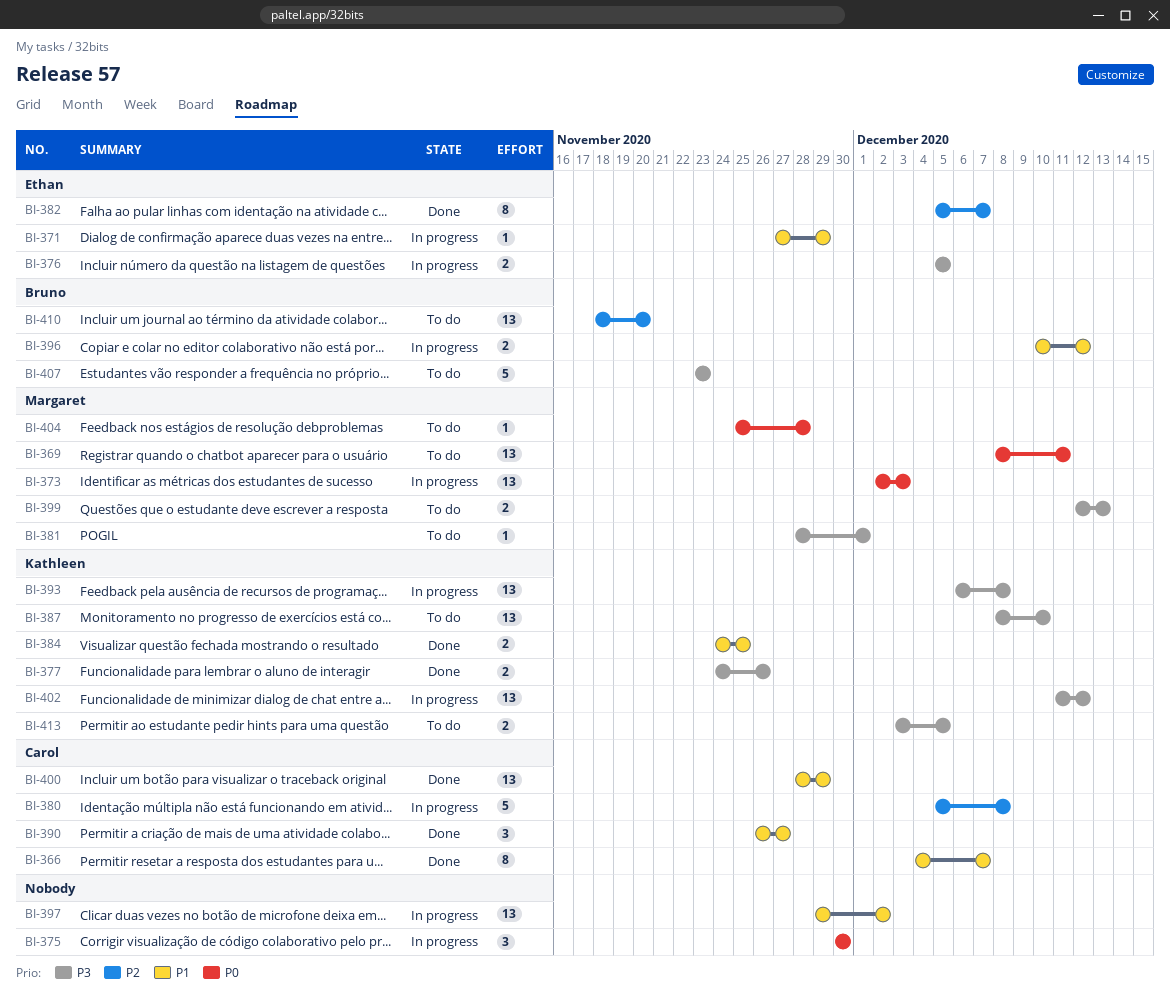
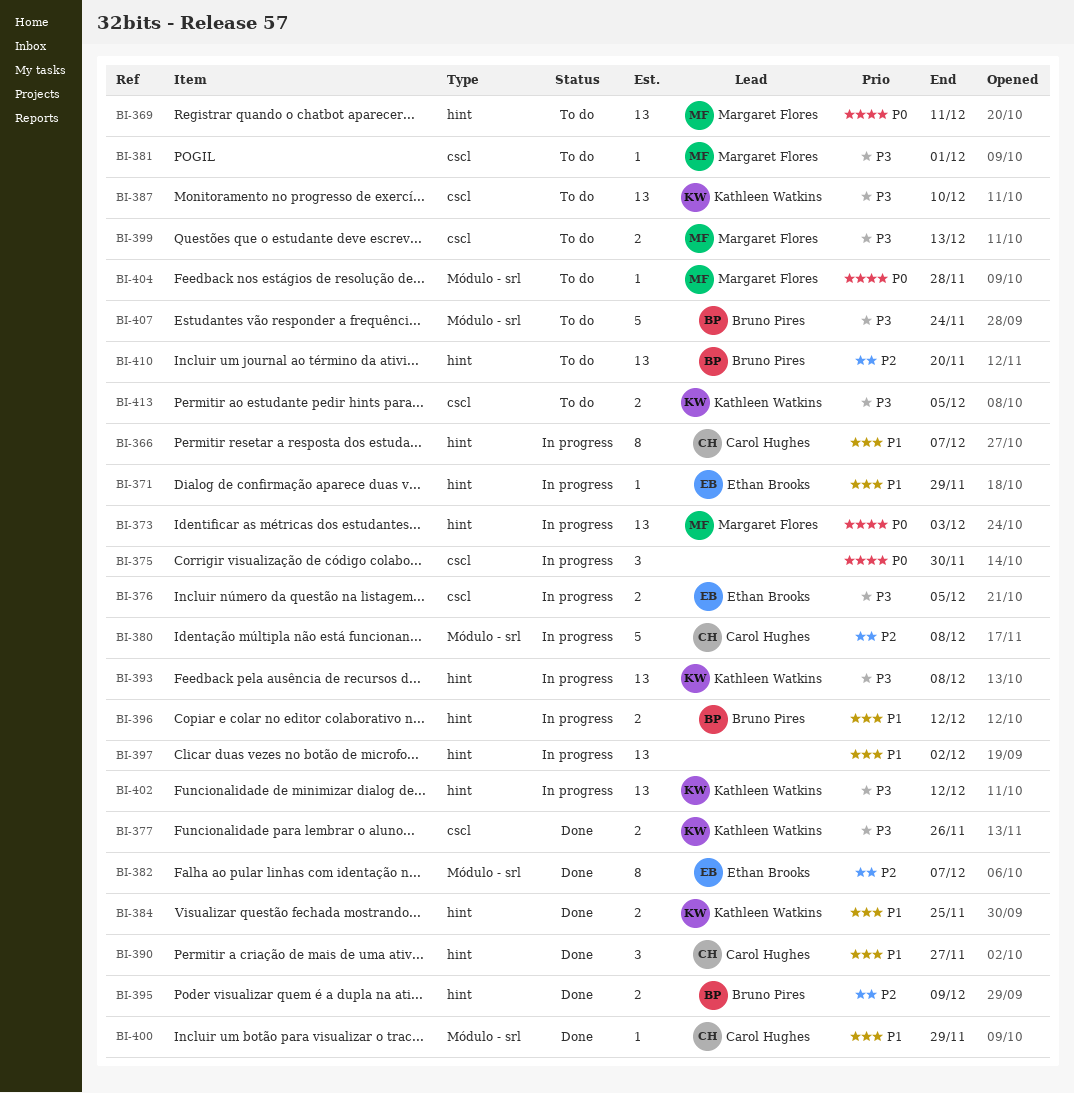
BI-366, status: Done -> In progress
BI-395: none -> present
BI-400, estimate: 13 -> 1
BI-407, due: Nov 23 -> Nov 24

